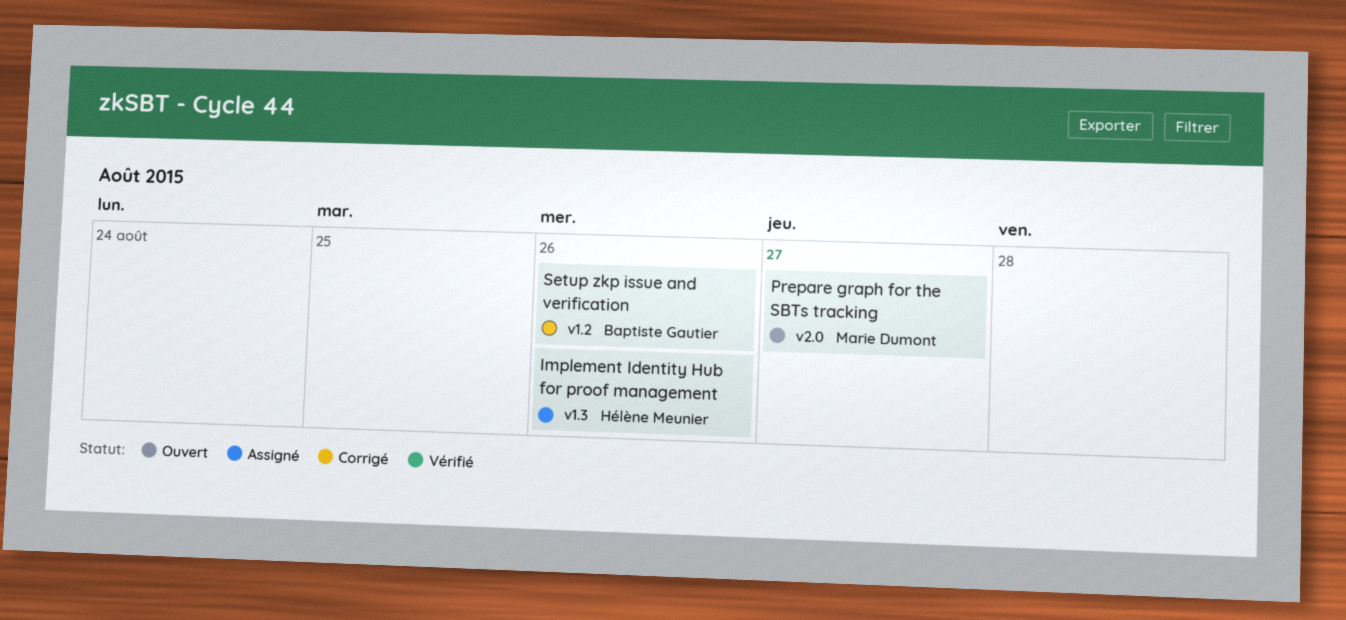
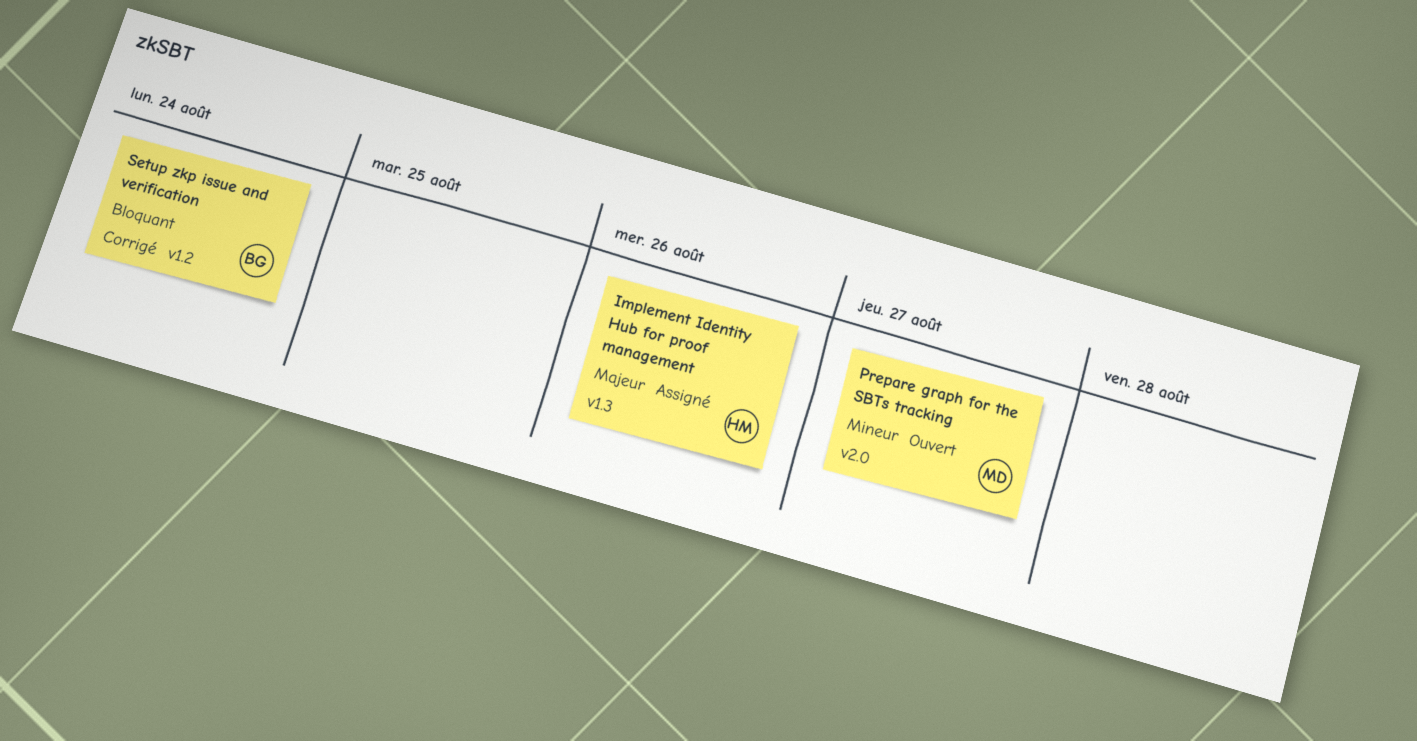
Setup zkp issue and verification, due: Aug 26 -> Aug 24

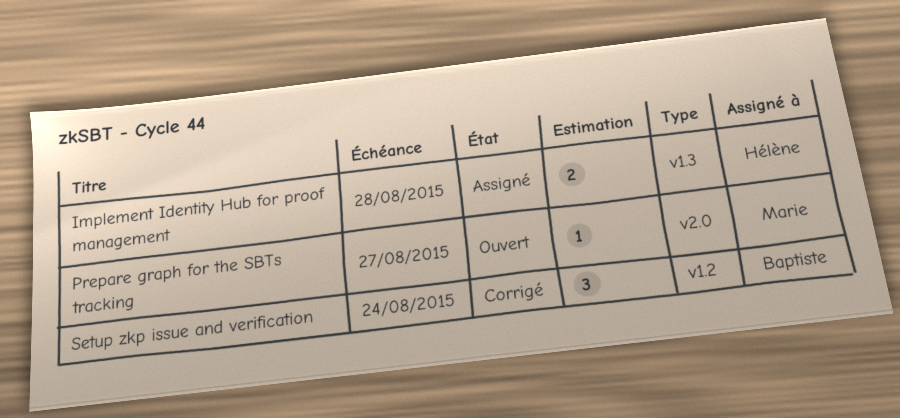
Implement Identity Hub for proof management, due: Aug 26 -> Aug 28

